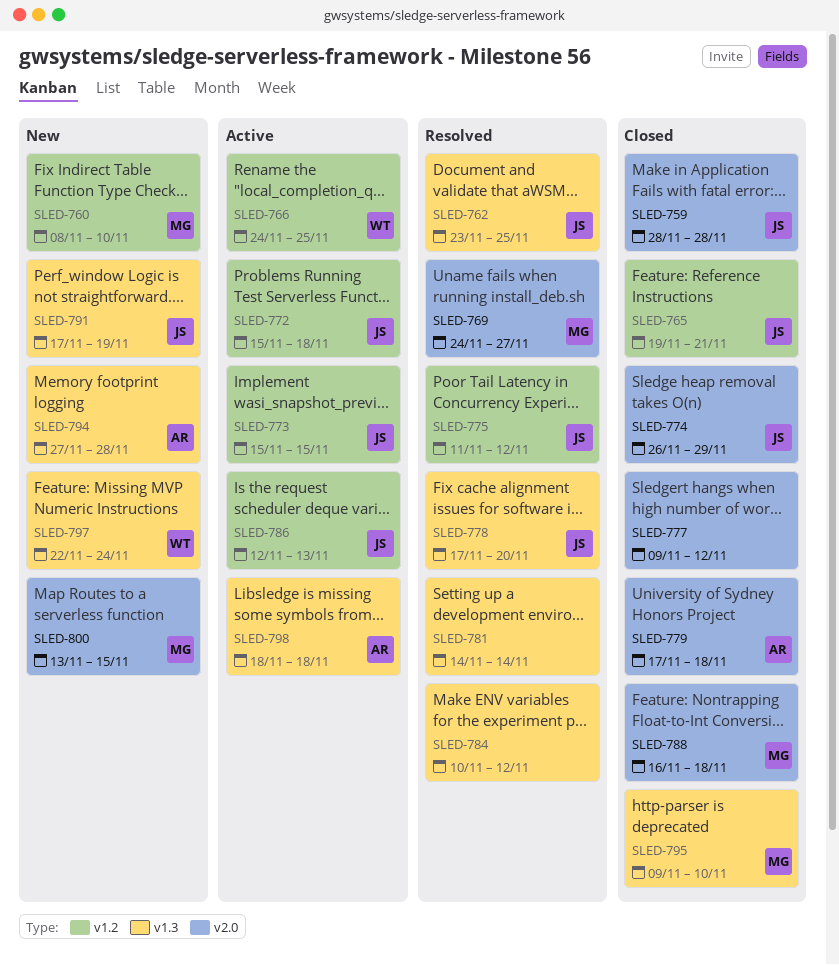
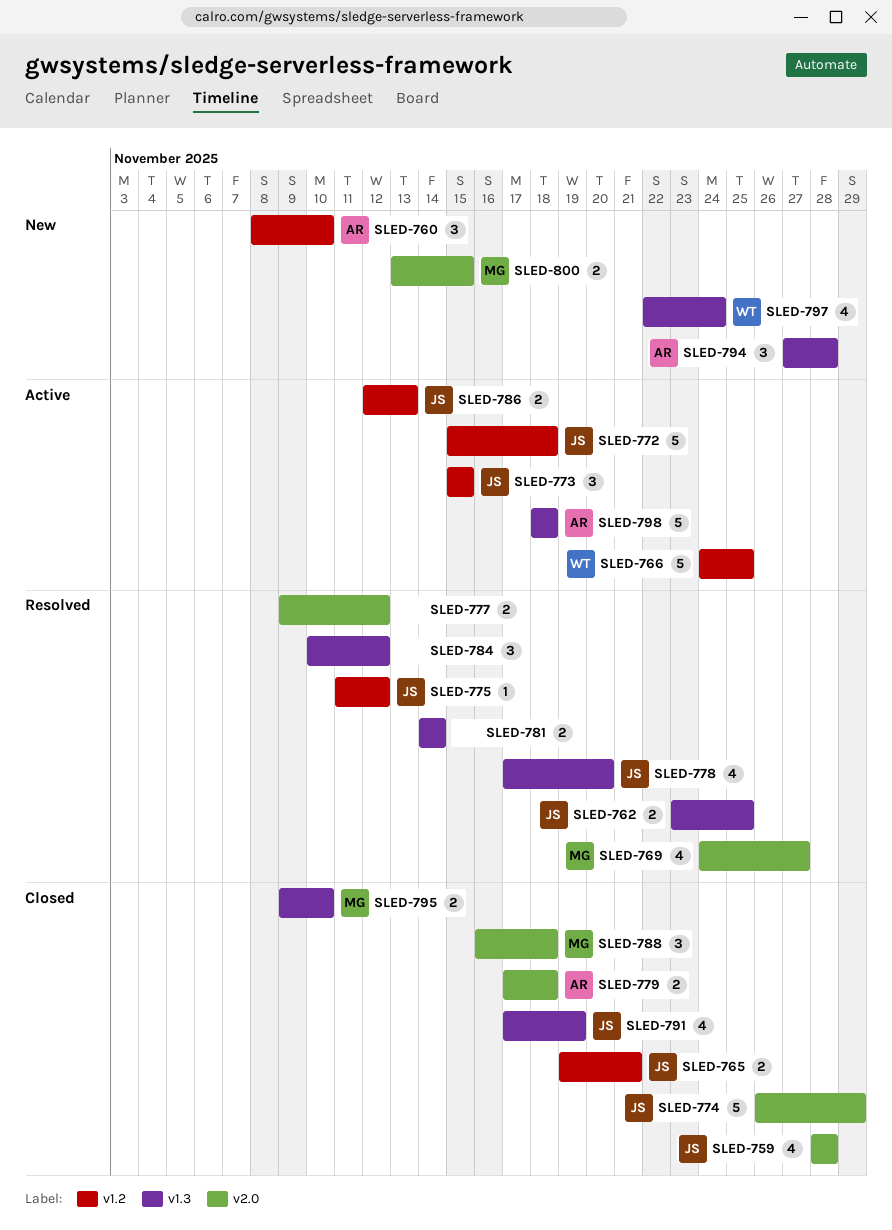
SLED-760, owner: MG -> AR
SLED-777, status: Closed -> Resolved
SLED-791, status: New -> Closed

